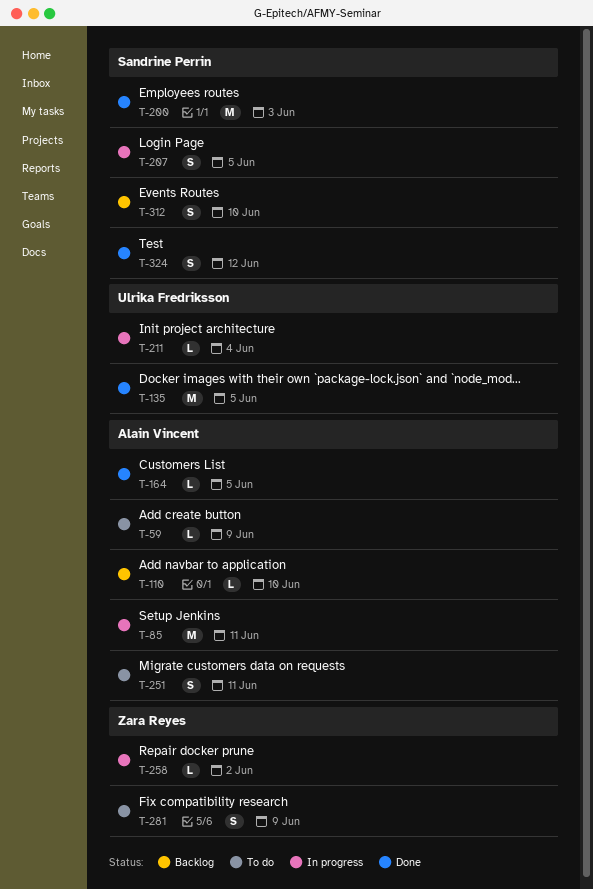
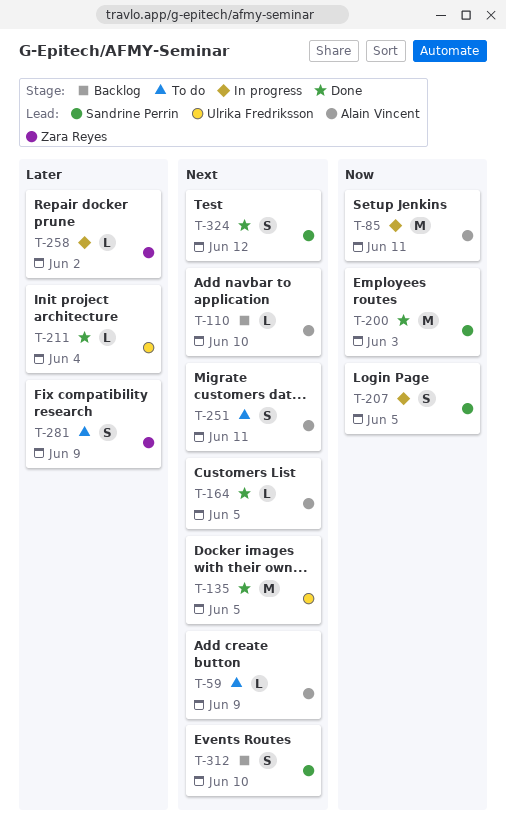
T-211, status: In progress -> Done

